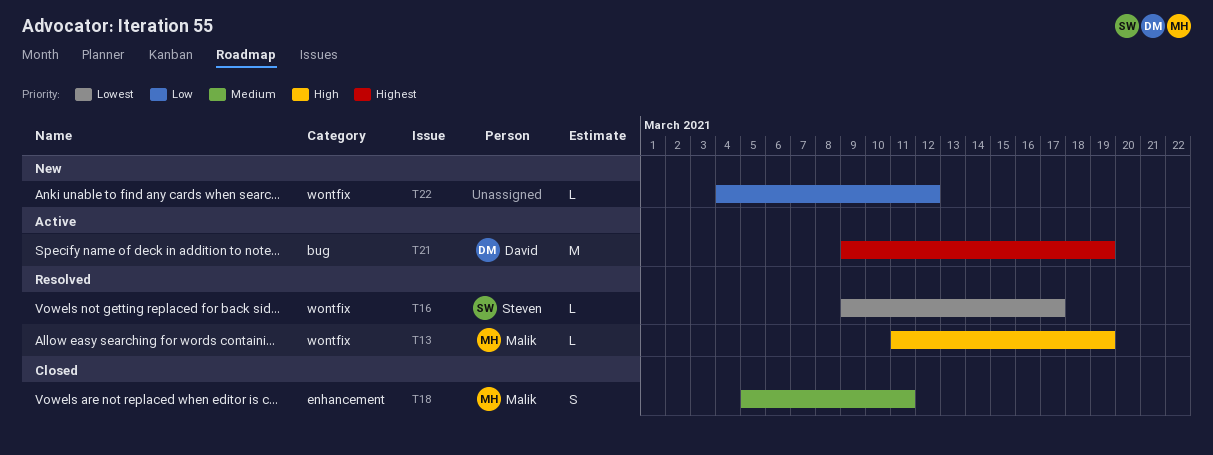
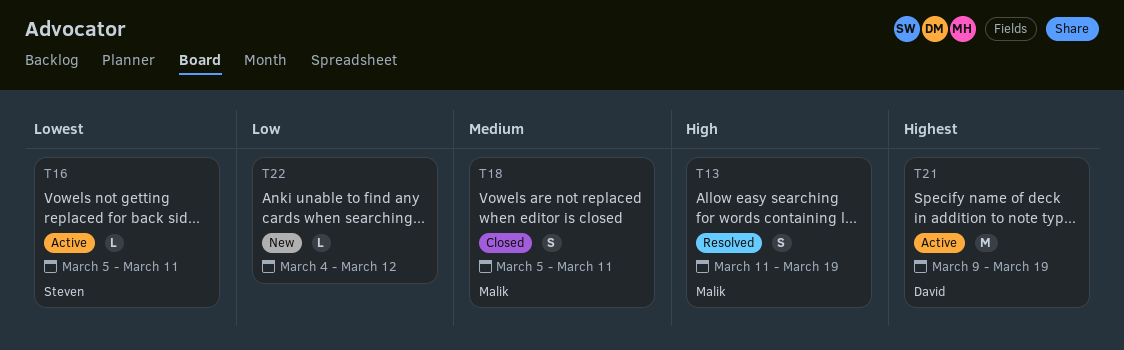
T13, estimate: L -> S
T16, status: Resolved -> Active
T16, start: Mar 9 -> Mar 5
T16, due: Mar 17 -> Mar 11

